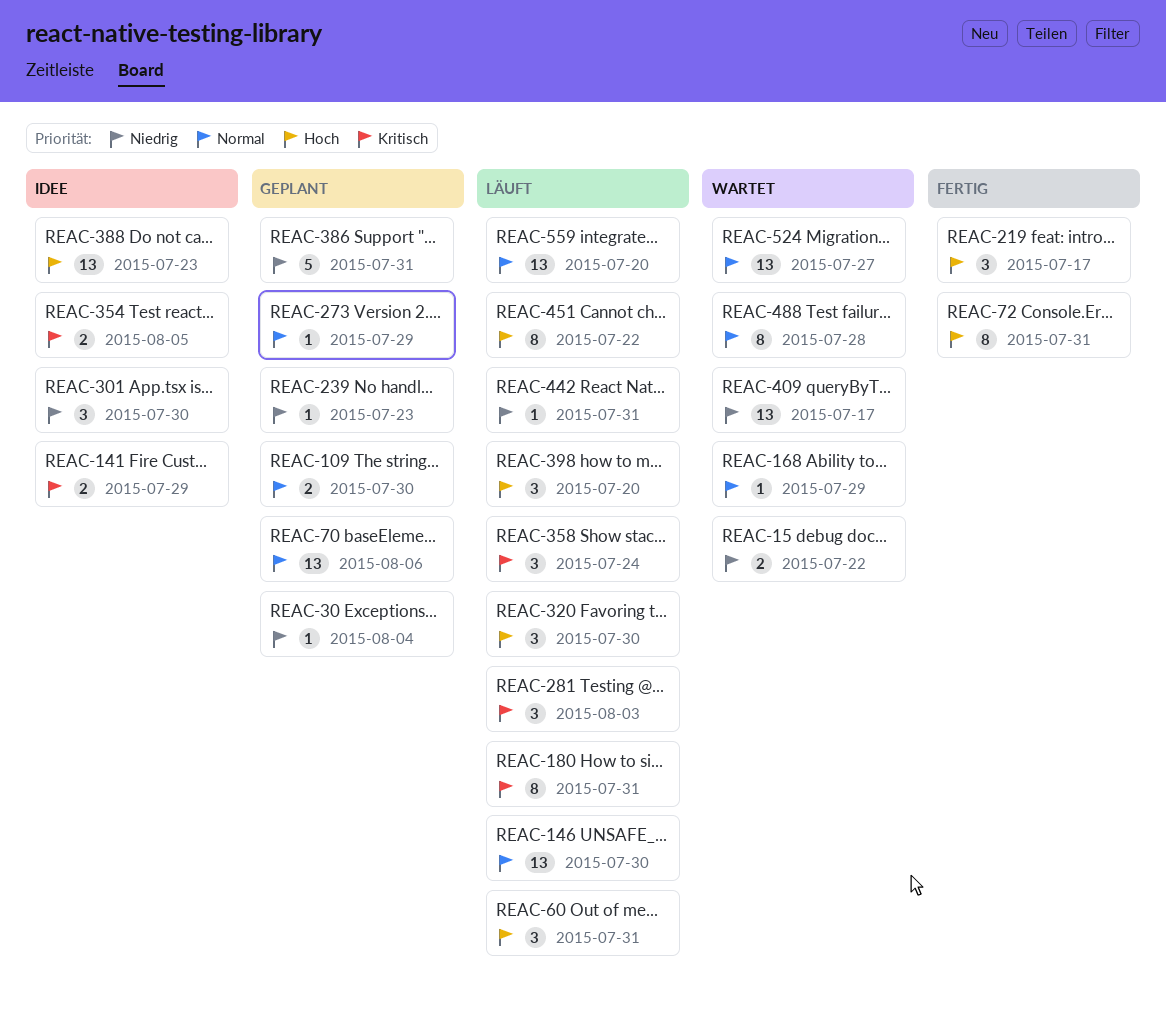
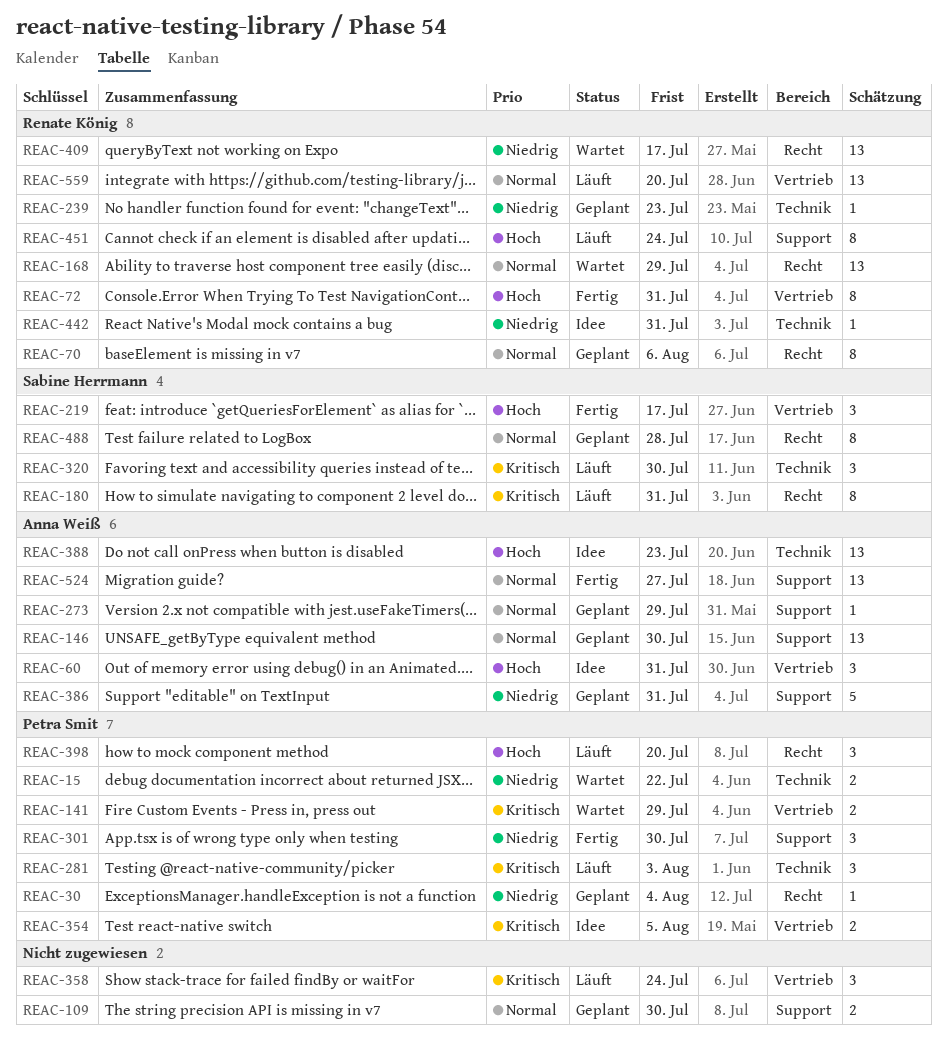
REAC-60, status: Läuft -> Idee
REAC-70, estimate: 13 -> 8
REAC-141, status: Idee -> Wartet
REAC-146, status: Läuft -> Geplant
REAC-168, estimate: 1 -> 13
REAC-301, status: Idee -> Fertig
REAC-320, priority: Hoch -> Kritisch
REAC-442, status: Läuft -> Idee
REAC-451, due: Jul 22 -> Jul 24
REAC-488, status: Wartet -> Geplant
REAC-524, status: Wartet -> Fertig

